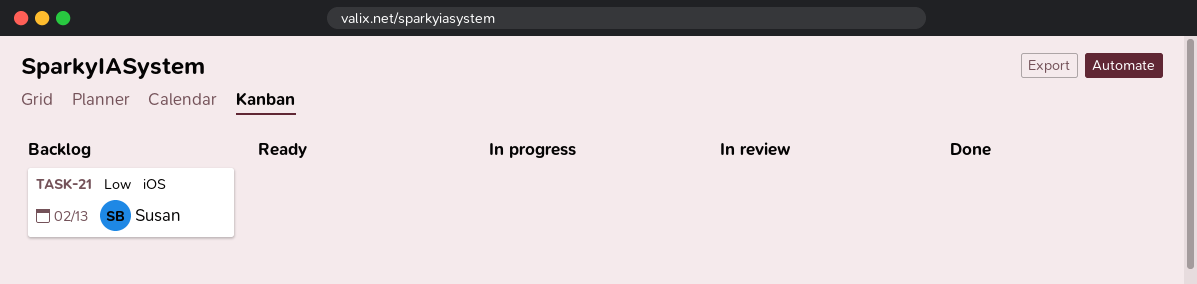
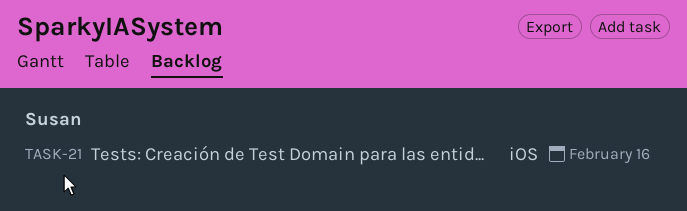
TASK-21, due: Feb 13 -> Feb 16

